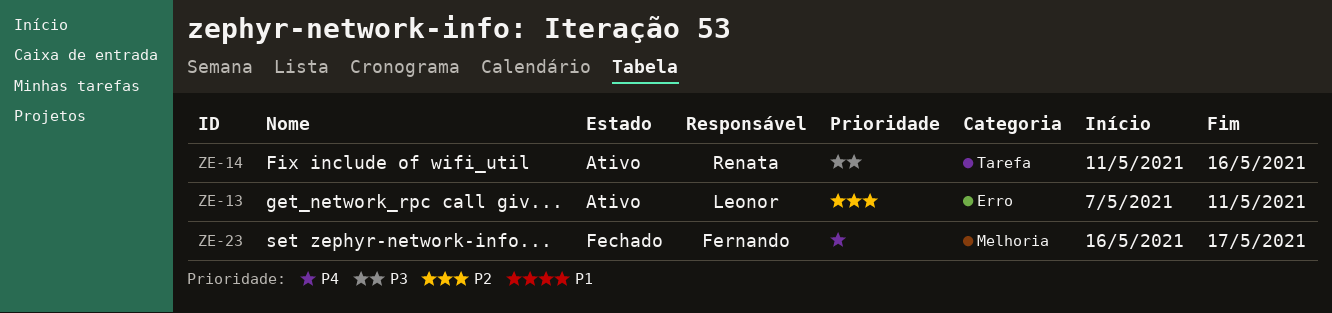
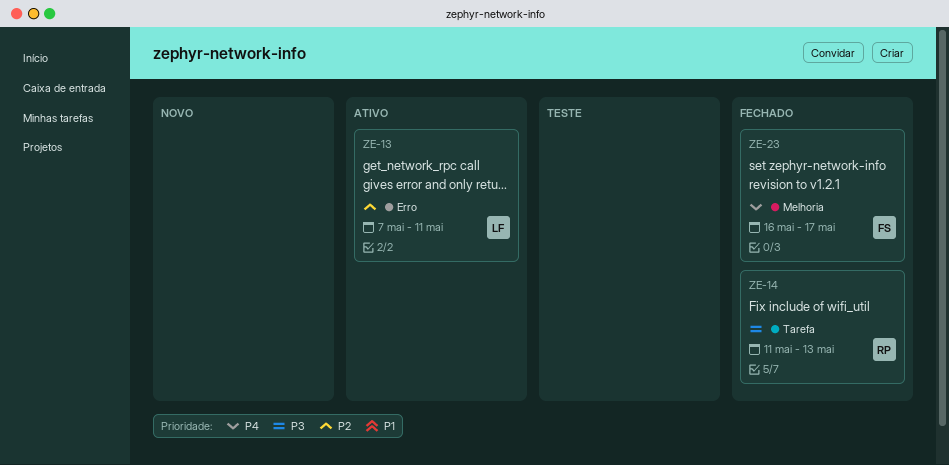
ZE-14, status: Ativo -> Fechado
ZE-14, due: May 16 -> May 13

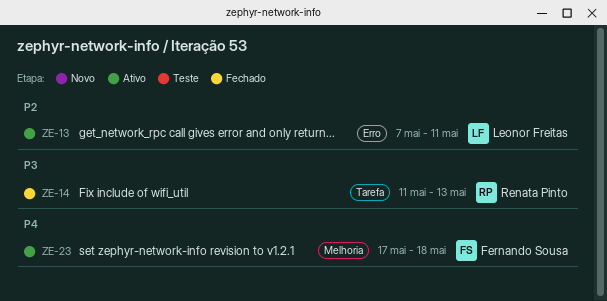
ZE-23, status: Fechado -> Ativo
ZE-23, start: May 16 -> May 17
ZE-23, due: May 17 -> May 18

